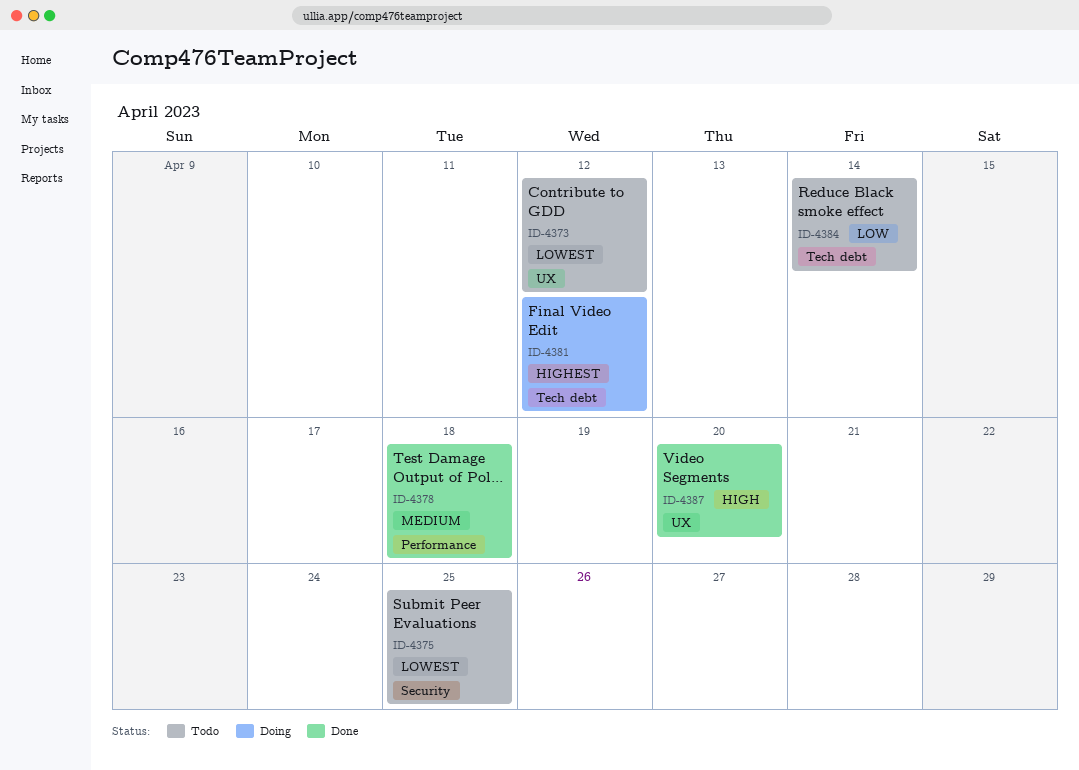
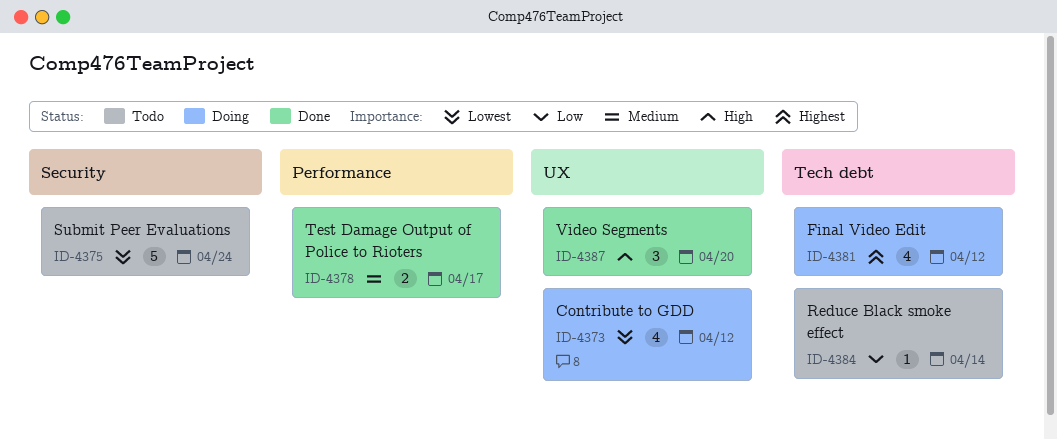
ID-4373, status: Todo -> Doing
ID-4375, due: Apr 25 -> Apr 24
ID-4378, due: Apr 18 -> Apr 17

